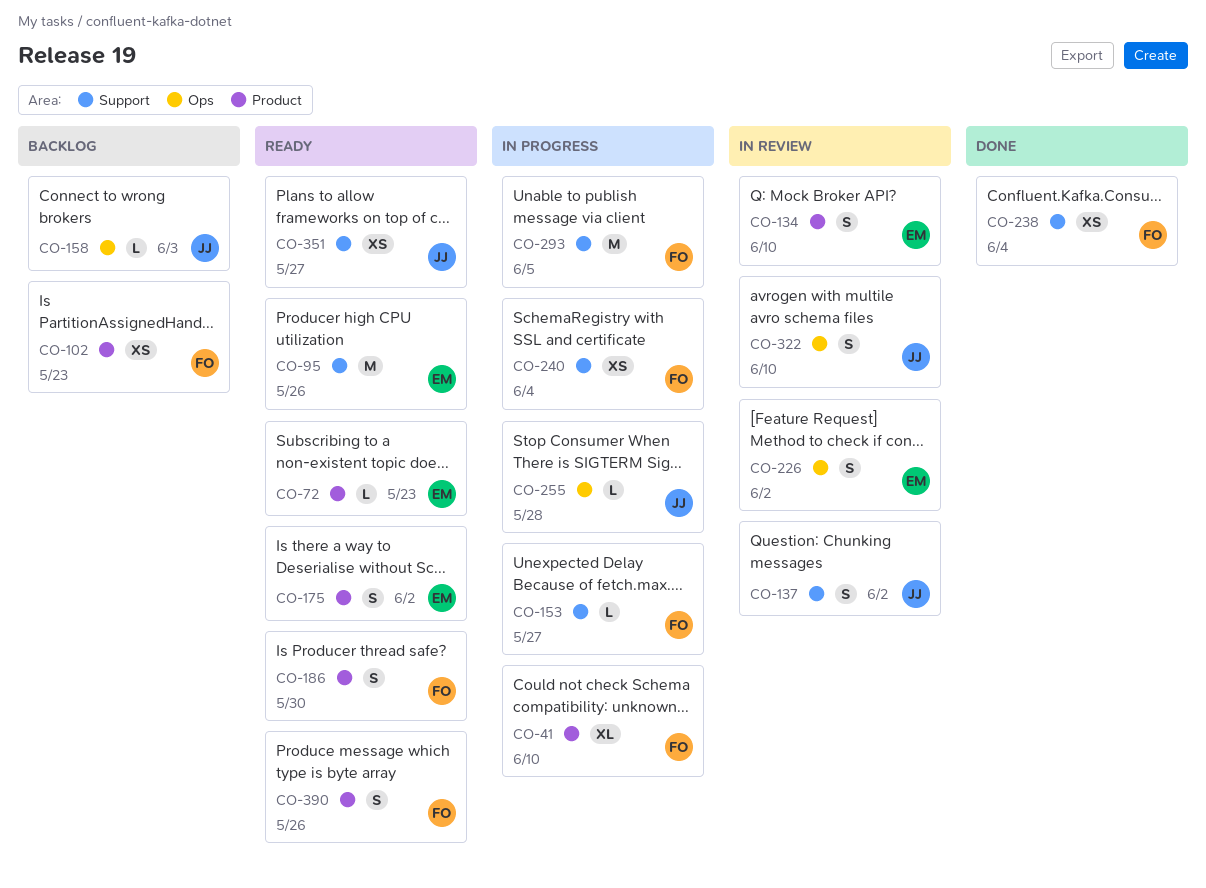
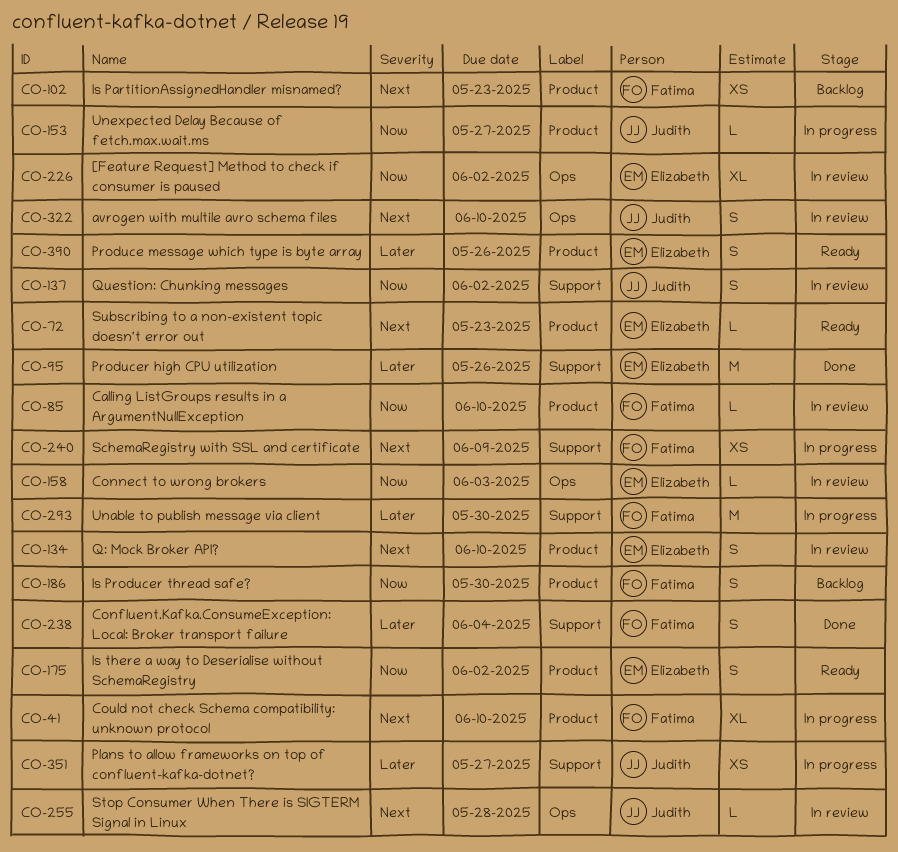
CO-85: none -> present
CO-95, status: Ready -> Done
CO-153, owner: Fatima -> Judith
CO-153, label: Support -> Product
CO-158, status: Backlog -> In review
CO-158, owner: Judith -> Elizabeth
CO-186, status: Ready -> Backlog
CO-226, estimate: S -> XL
CO-238, estimate: XS -> S
CO-240, due: Jun 4 -> Jun 9
CO-255, status: In progress -> In review
CO-293, due: Jun 5 -> May 30
CO-351, status: Ready -> In progress
CO-390, owner: Fatima -> Elizabeth

